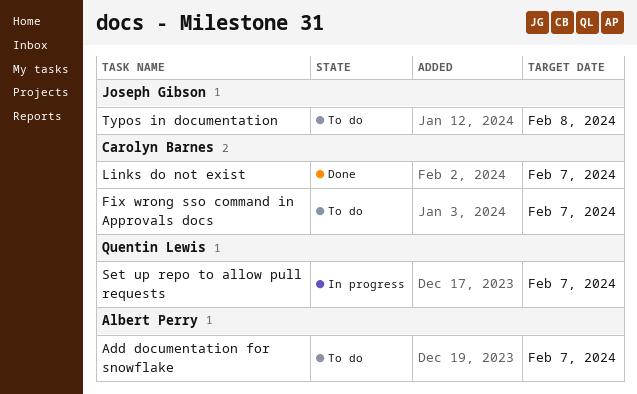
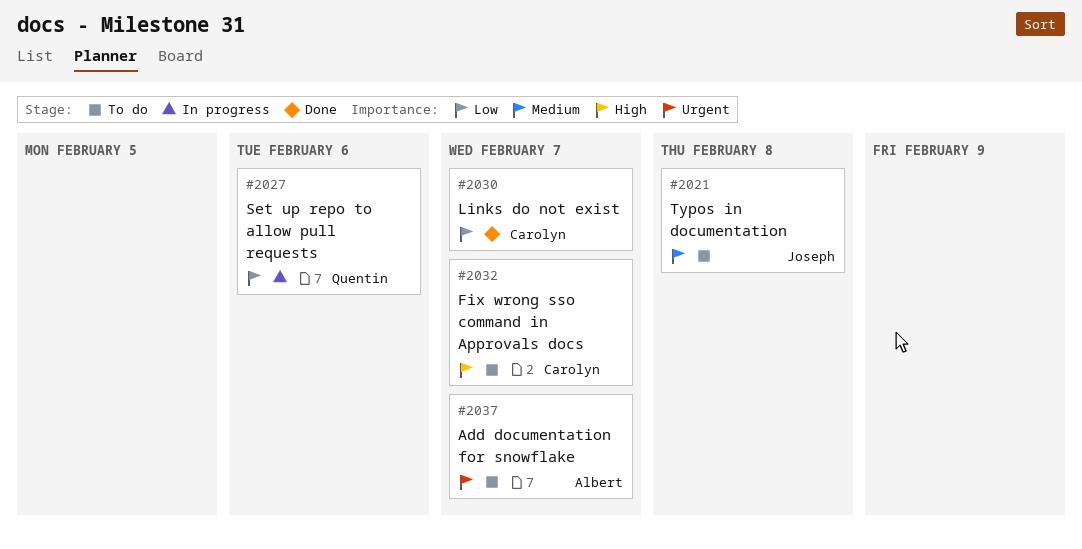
Set up repo to allow pull requests, due: Feb 7 -> Feb 6

